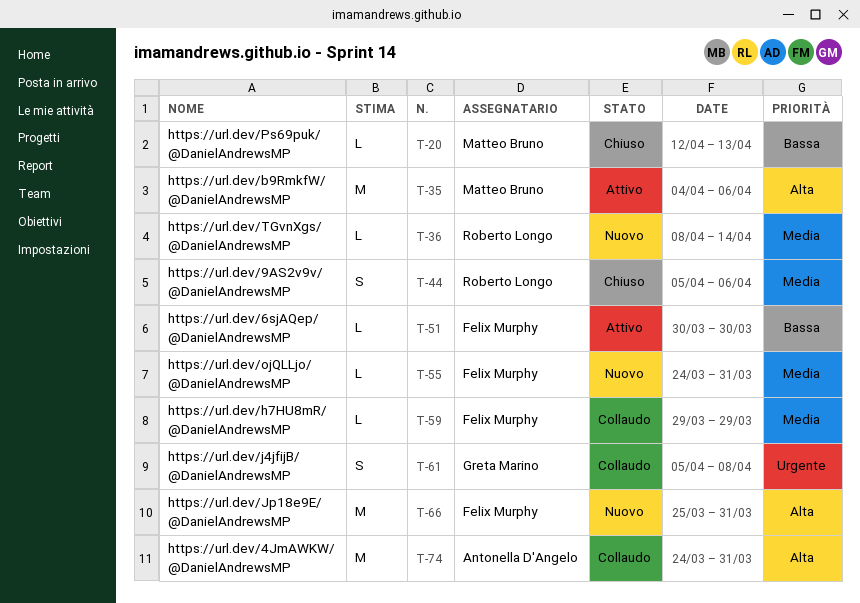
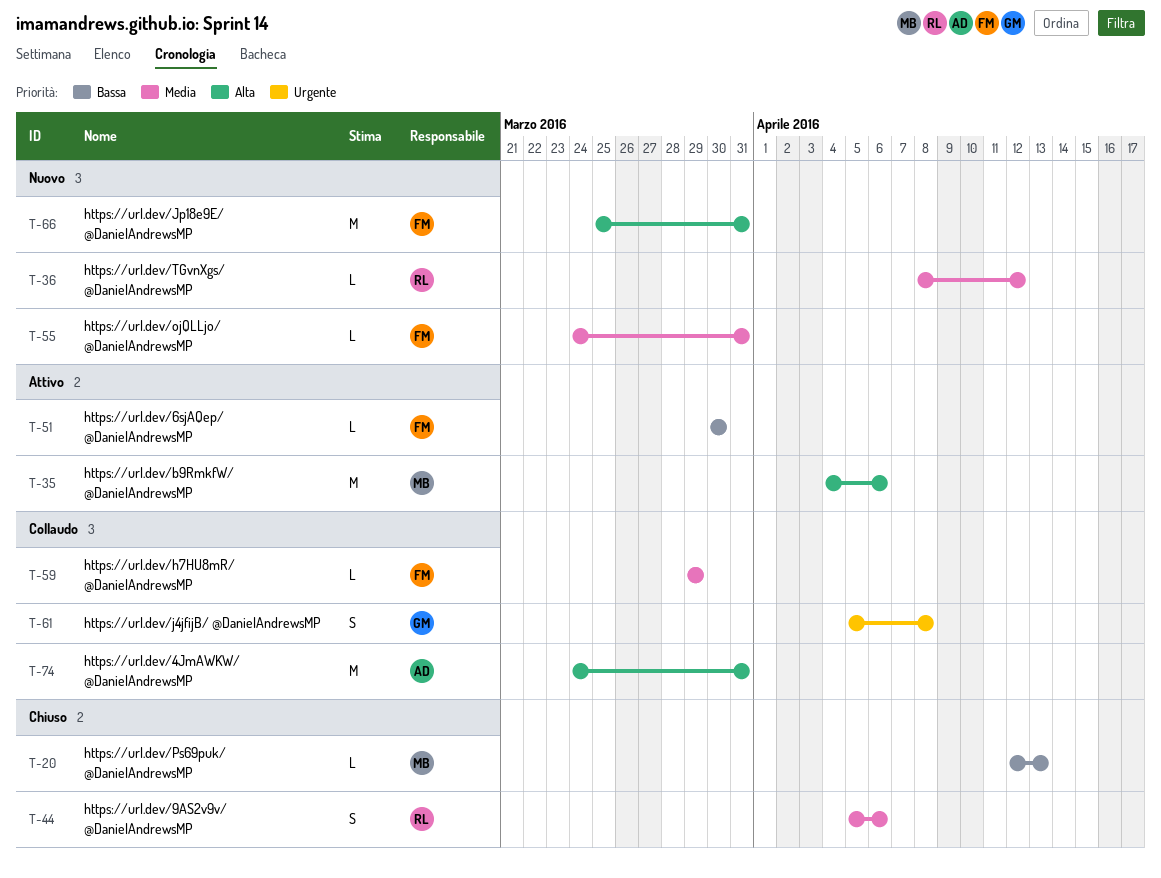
T-36, due: Apr 14 -> Apr 12

